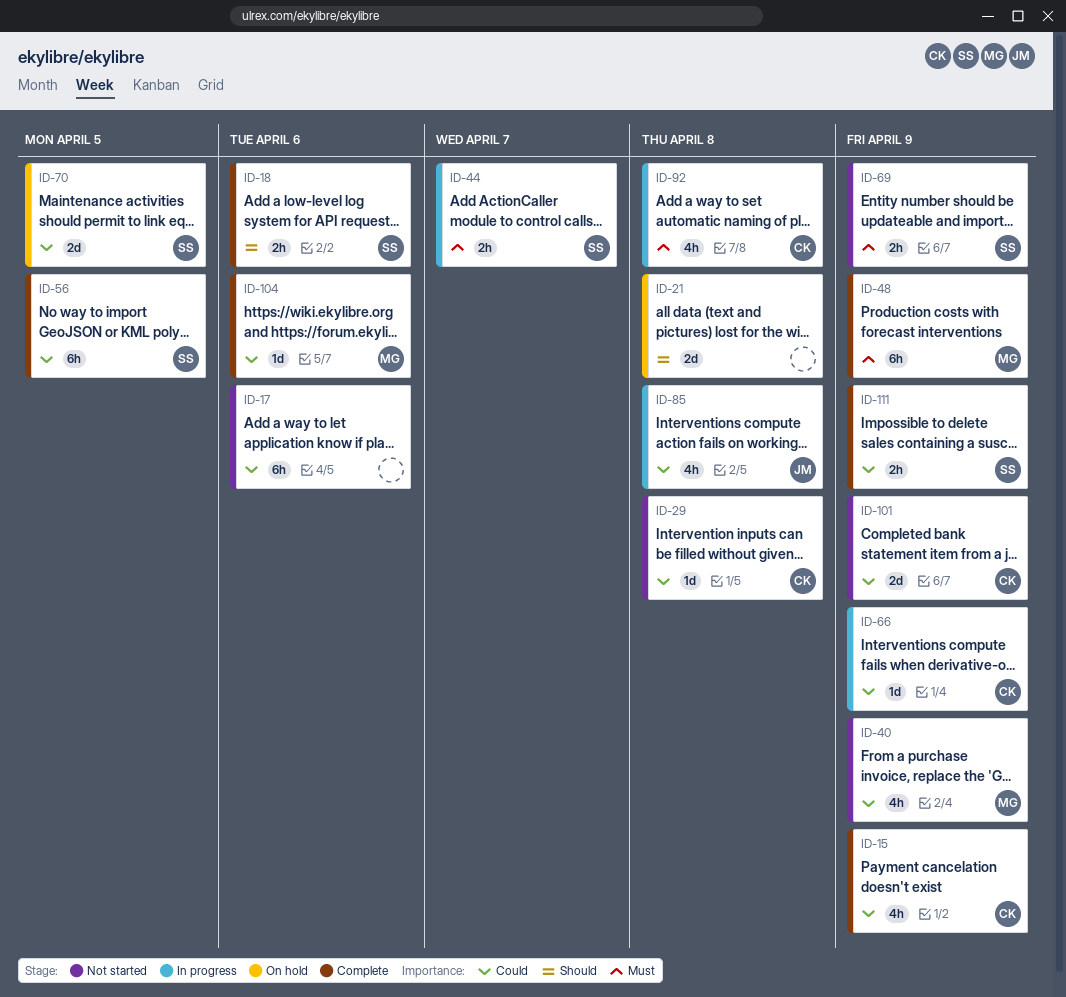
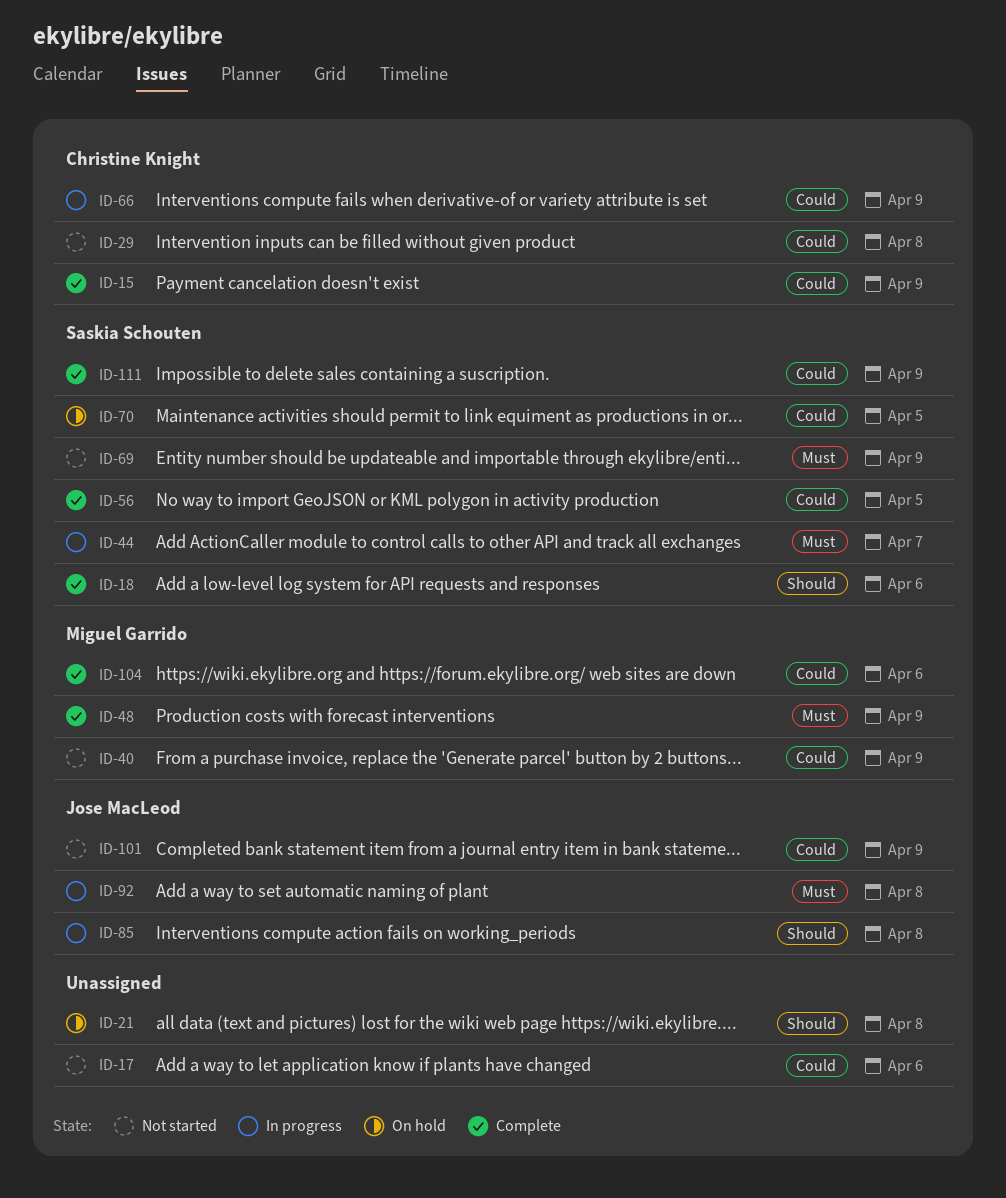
ID-85, priority: Could -> Should
ID-92, owner: Christine Knight -> Jose MacLeod
ID-101, owner: Christine Knight -> Jose MacLeod

